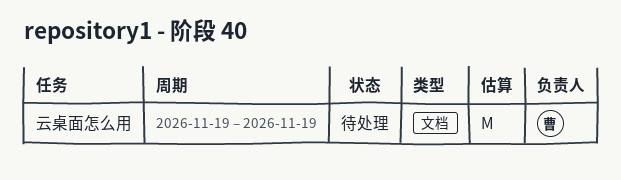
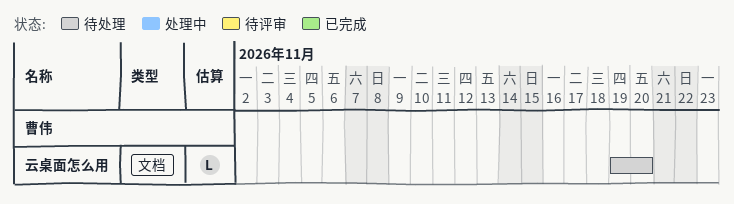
云桌面怎么用, estimate: M -> L
云桌面怎么用, due: Nov 19 -> Nov 20

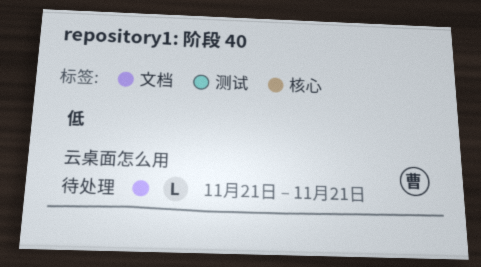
云桌面怎么用, start: Nov 19 -> Nov 21
云桌面怎么用, due: Nov 20 -> Nov 21

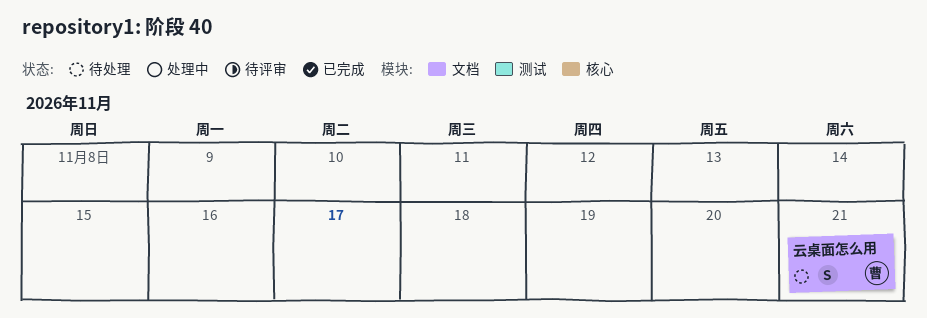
云桌面怎么用, estimate: L -> S

